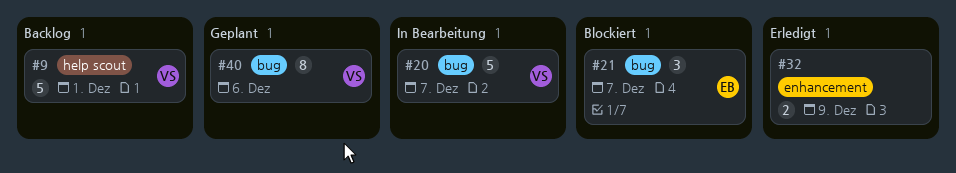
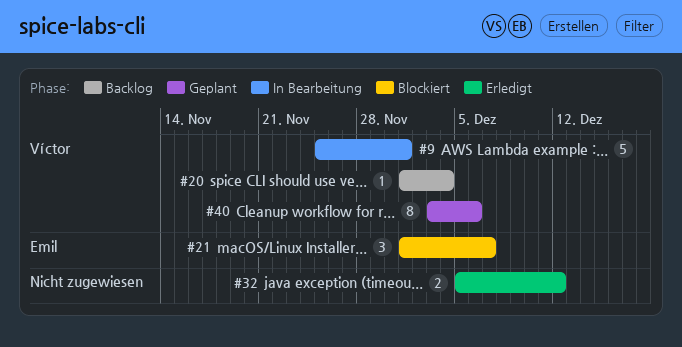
#9, status: Backlog -> In Bearbeitung
#20, status: In Bearbeitung -> Backlog
#20, estimate: 5 -> 1
#20, due: Dec 7 -> Dec 4
#32, due: Dec 9 -> Dec 12

